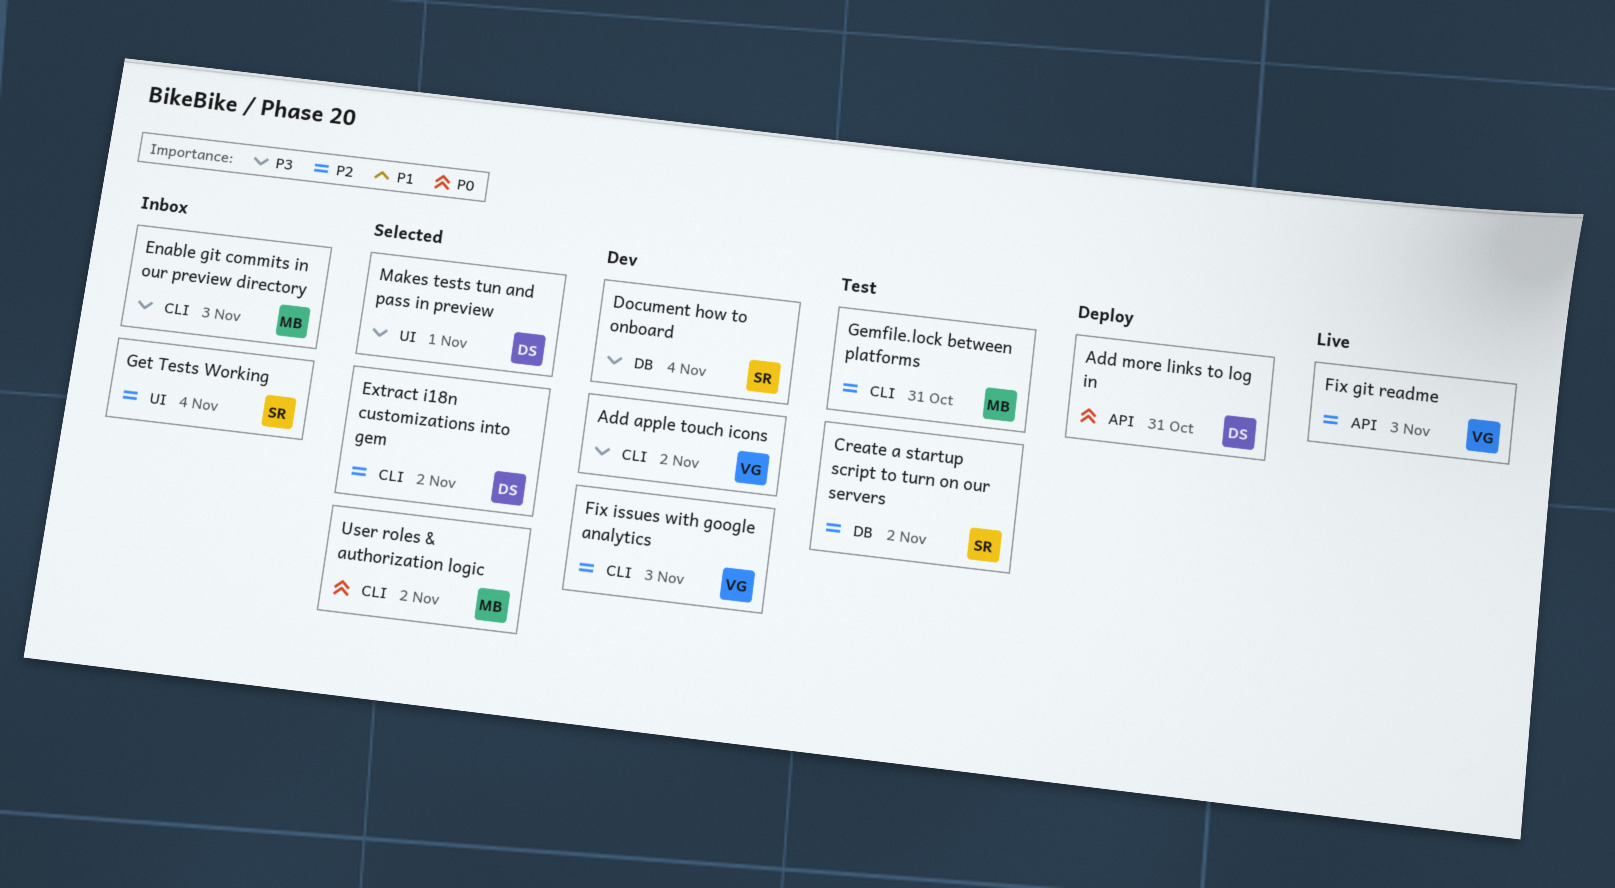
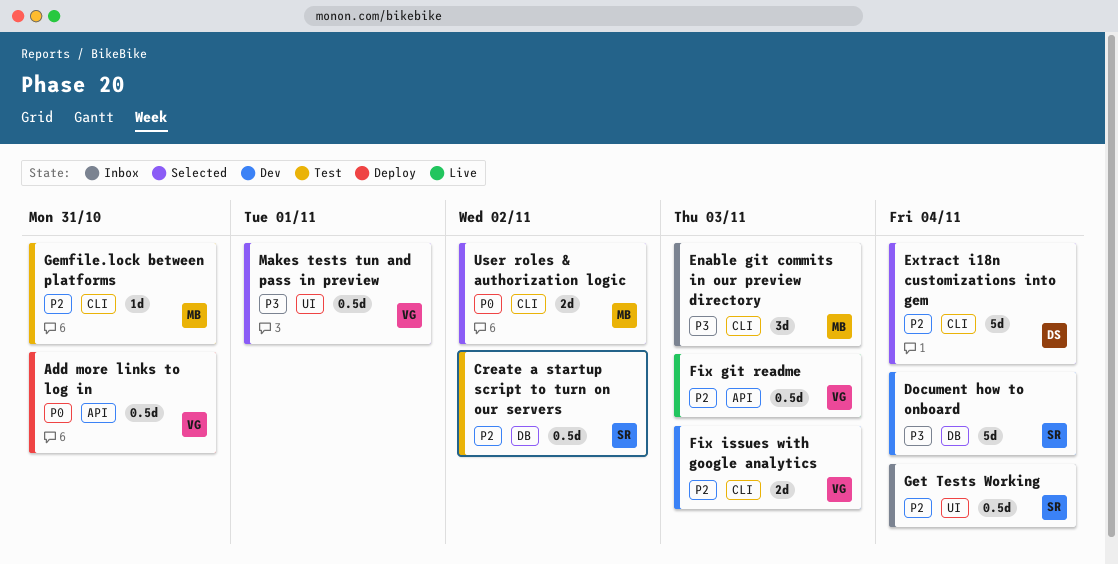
Add apple touch icons: present -> none
Add more links to log in, owner: DS -> VG
Extract i18n customizations into gem, due: Nov 2 -> Nov 4
Makes tests tun and pass in preview, owner: DS -> VG

